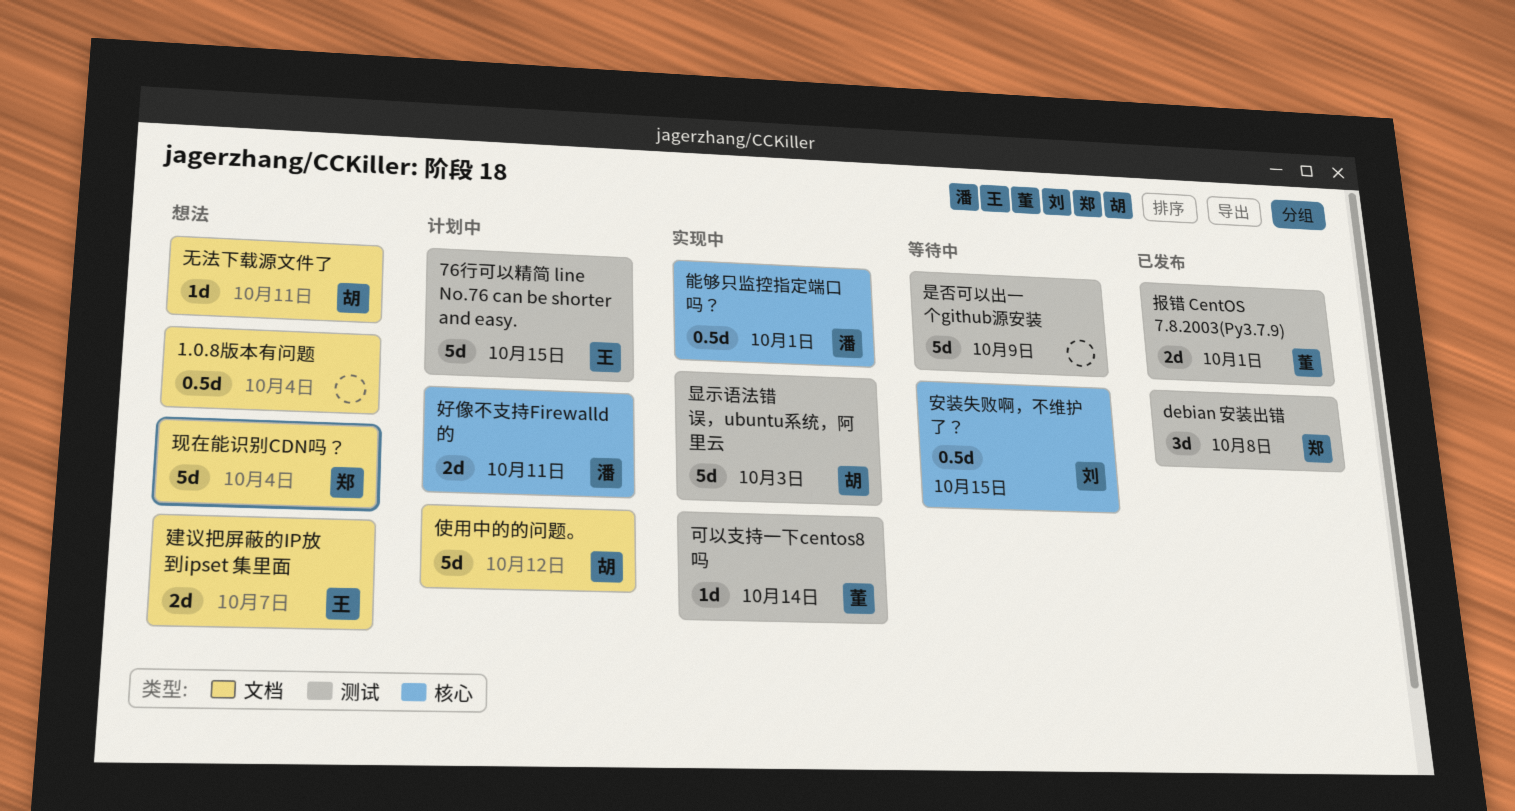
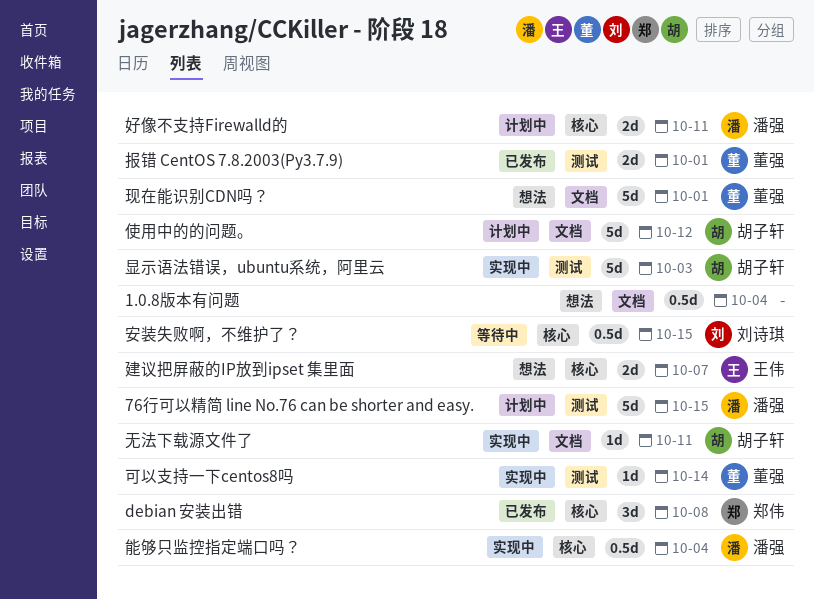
76行可以精简 line No.76 can be shorter and easy., owner: 王伟 -> 潘强
debian 安装出错, label: 测试 -> 核心
建议把屏蔽的IP放到ipset 集里面, label: 文档 -> 核心
无法下载源文件了, status: 想法 -> 实现中
是否可以出一个github源安装: present -> none
现在能识别CDN吗？, owner: 郑伟 -> 董强
现在能识别CDN吗？, due: Oct 4 -> Oct 1
能够只监控指定端口吗？, due: Oct 1 -> Oct 4

